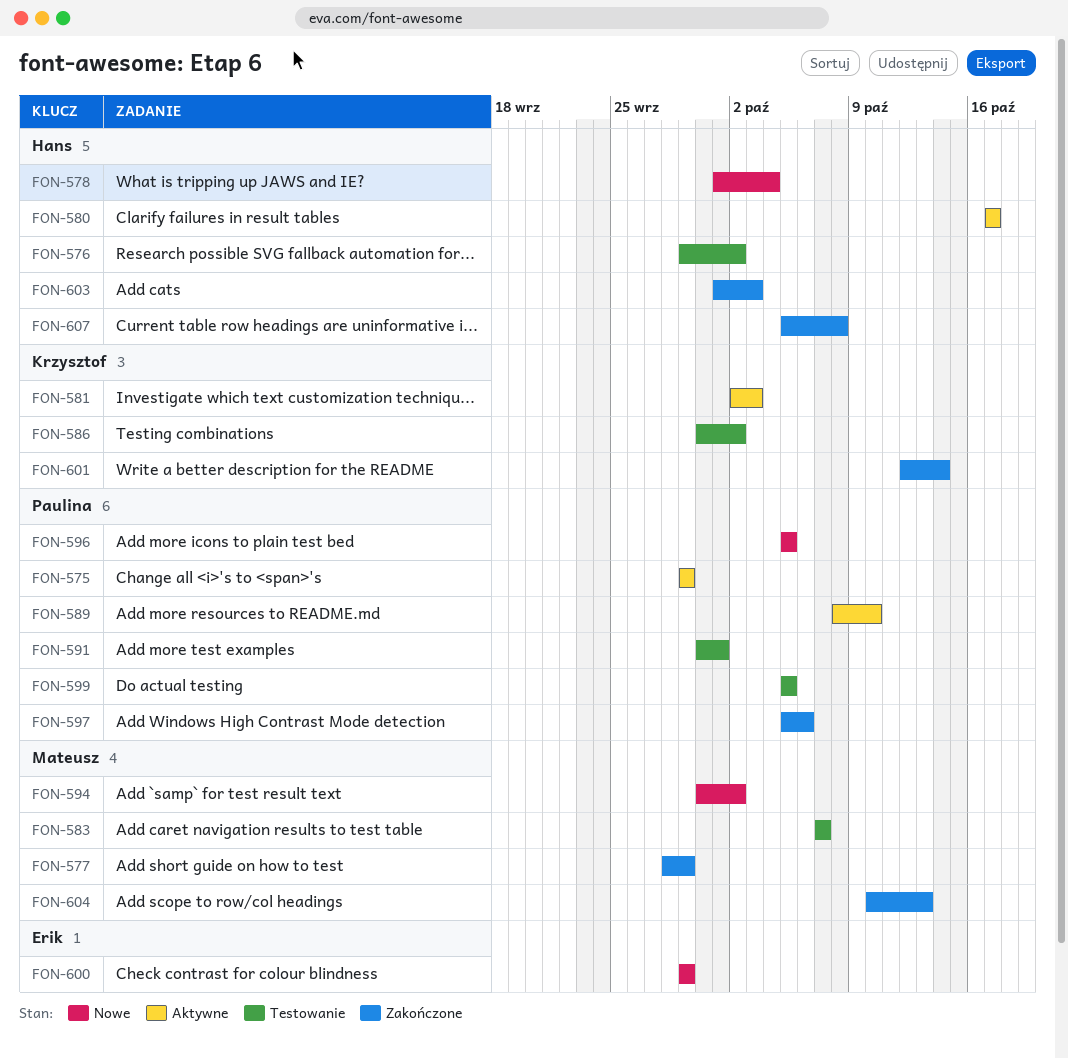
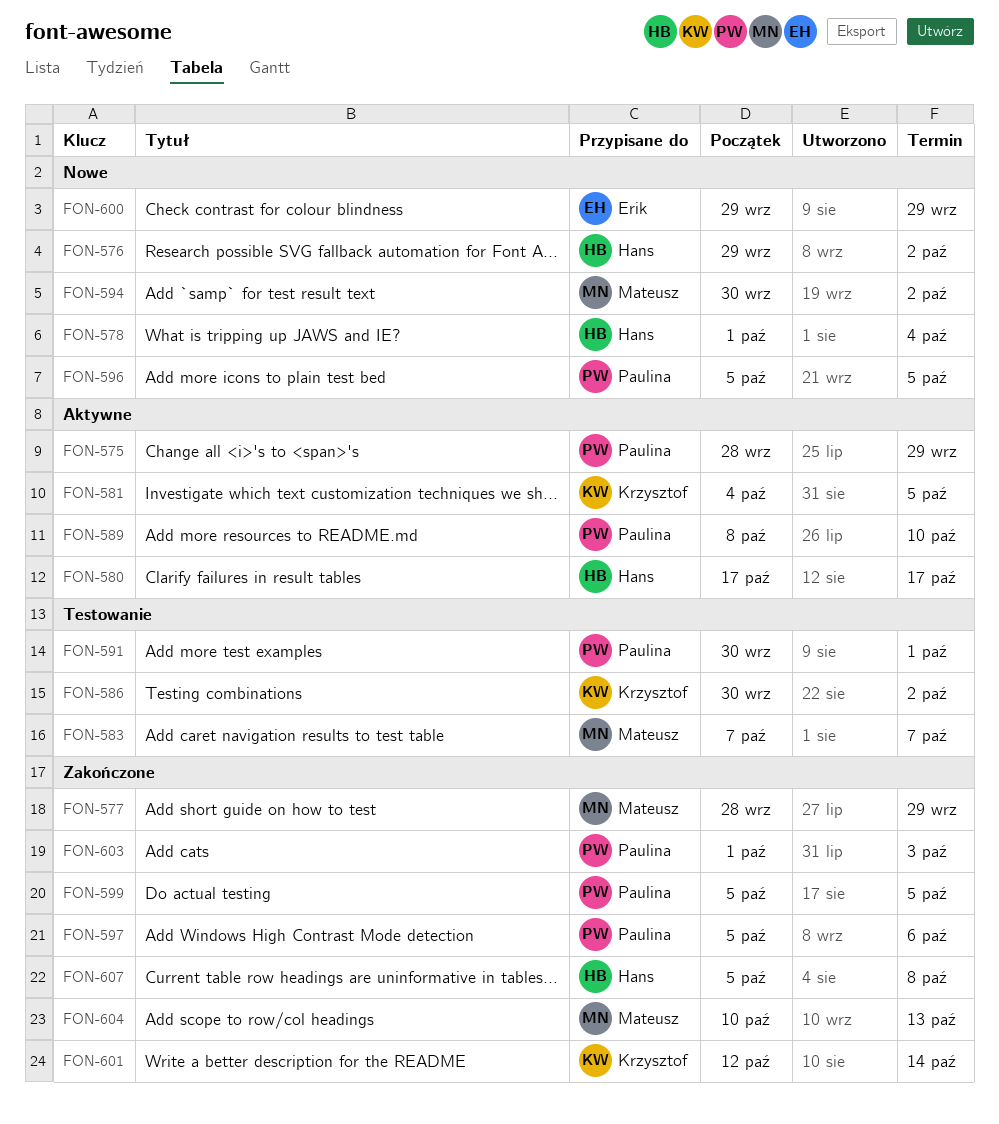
FON-575, start: Sep 29 -> Sep 28
FON-576, status: Testowanie -> Nowe
FON-581, start: Oct 2 -> Oct 4
FON-581, due: Oct 3 -> Oct 5
FON-599, status: Testowanie -> Zakończone
FON-603, owner: Hans -> Paulina

